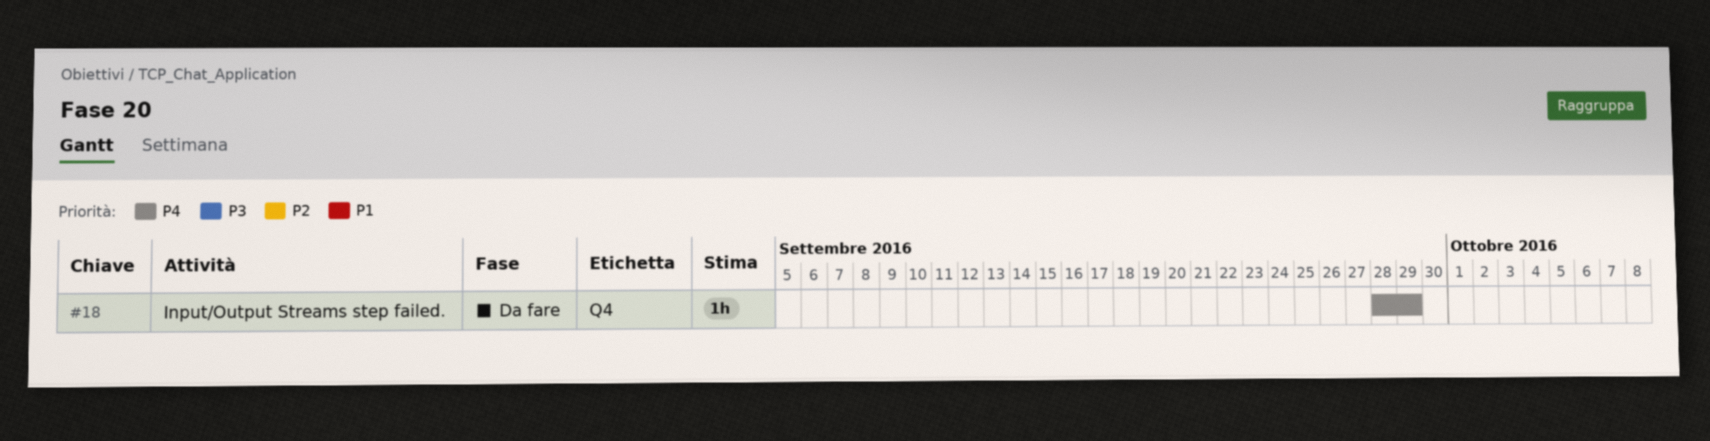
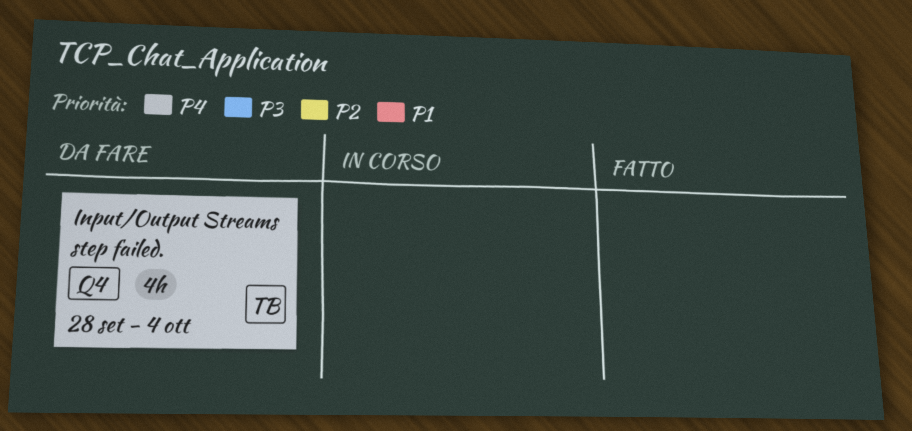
Input/Output Streams step failed., estimate: 1h -> 4h
Input/Output Streams step failed., due: Sep 29 -> Oct 4

